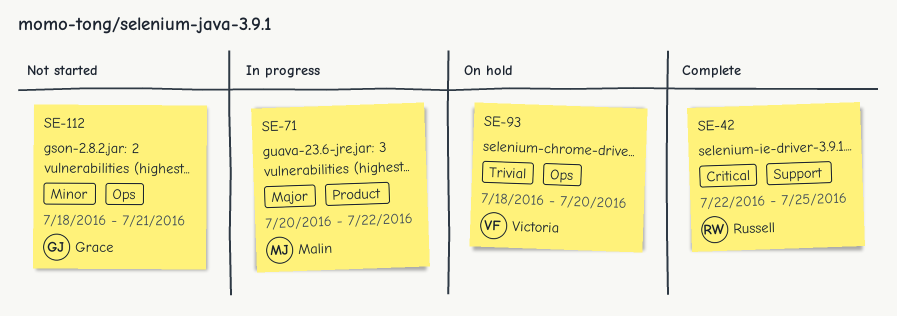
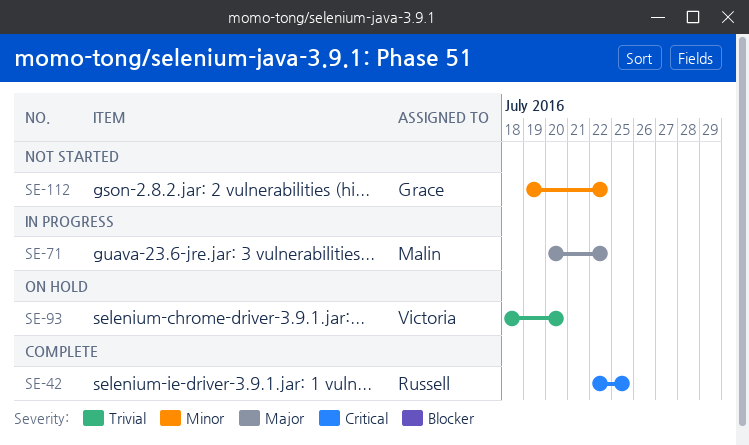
SE-112, start: Jul 18 -> Jul 19
SE-112, due: Jul 21 -> Jul 22

